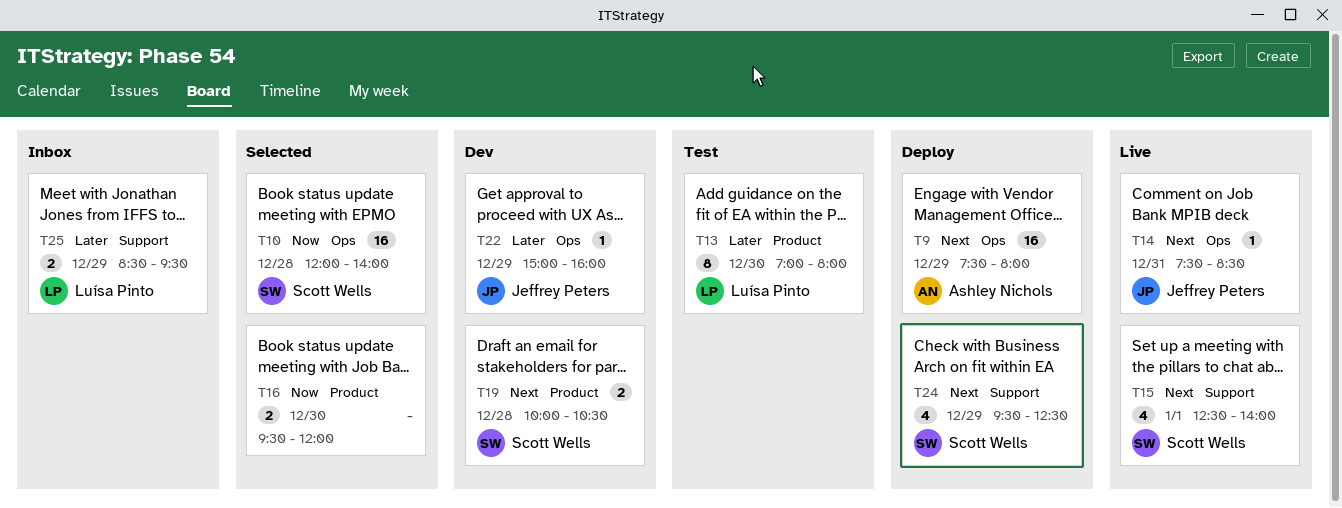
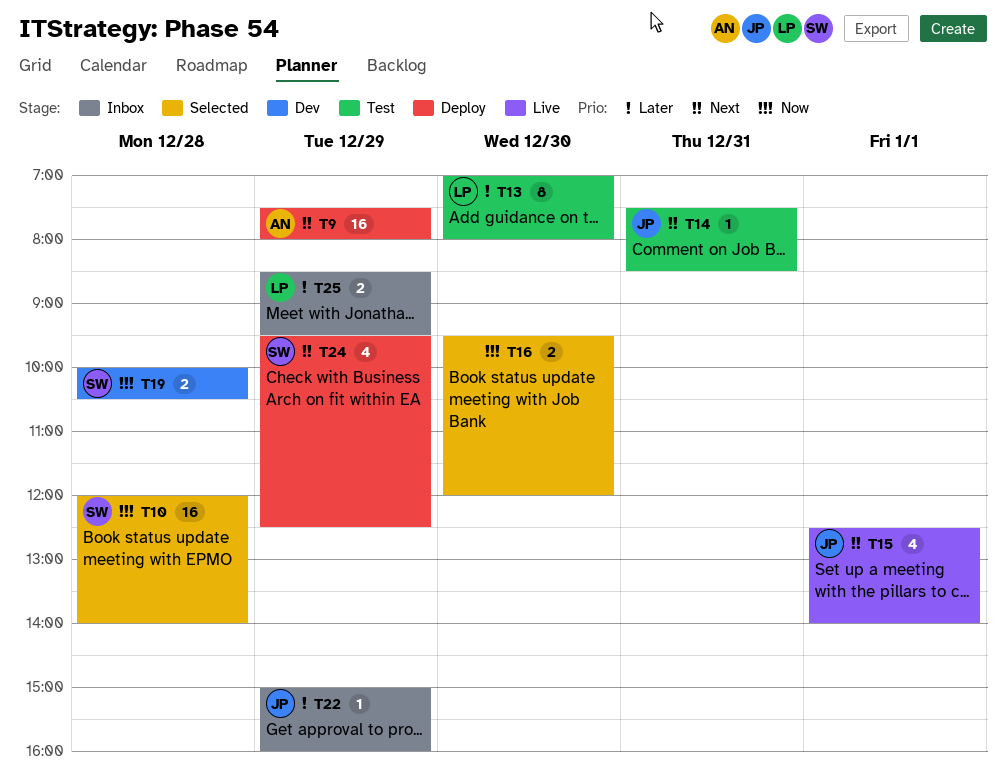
T14, status: Live -> Test
T15, owner: Scott Wells -> Jeffrey Peters
T19, priority: Next -> Now
T22, status: Dev -> Inbox

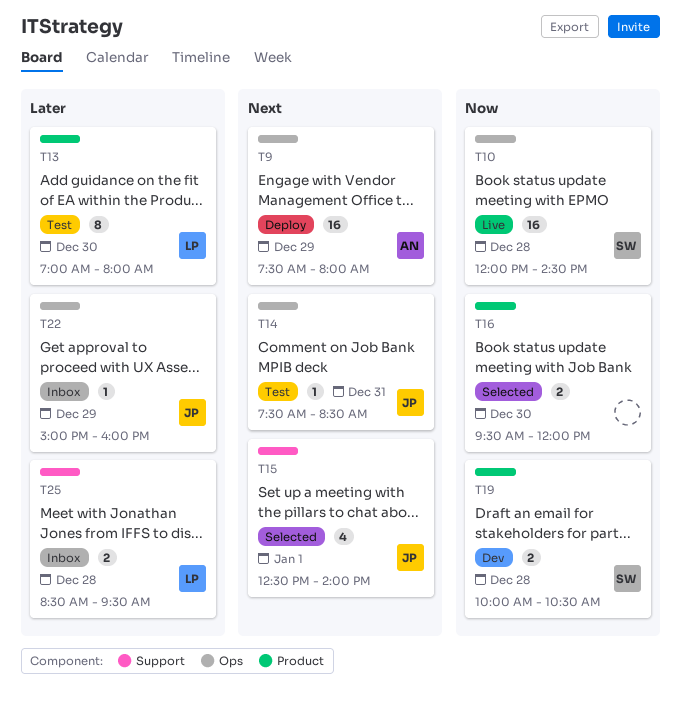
T10, status: Selected -> Live
T10, ends: 14:00 -> 14:30
T15, status: Live -> Selected
T24: present -> none
T25, day: Dec 29 -> Dec 28

